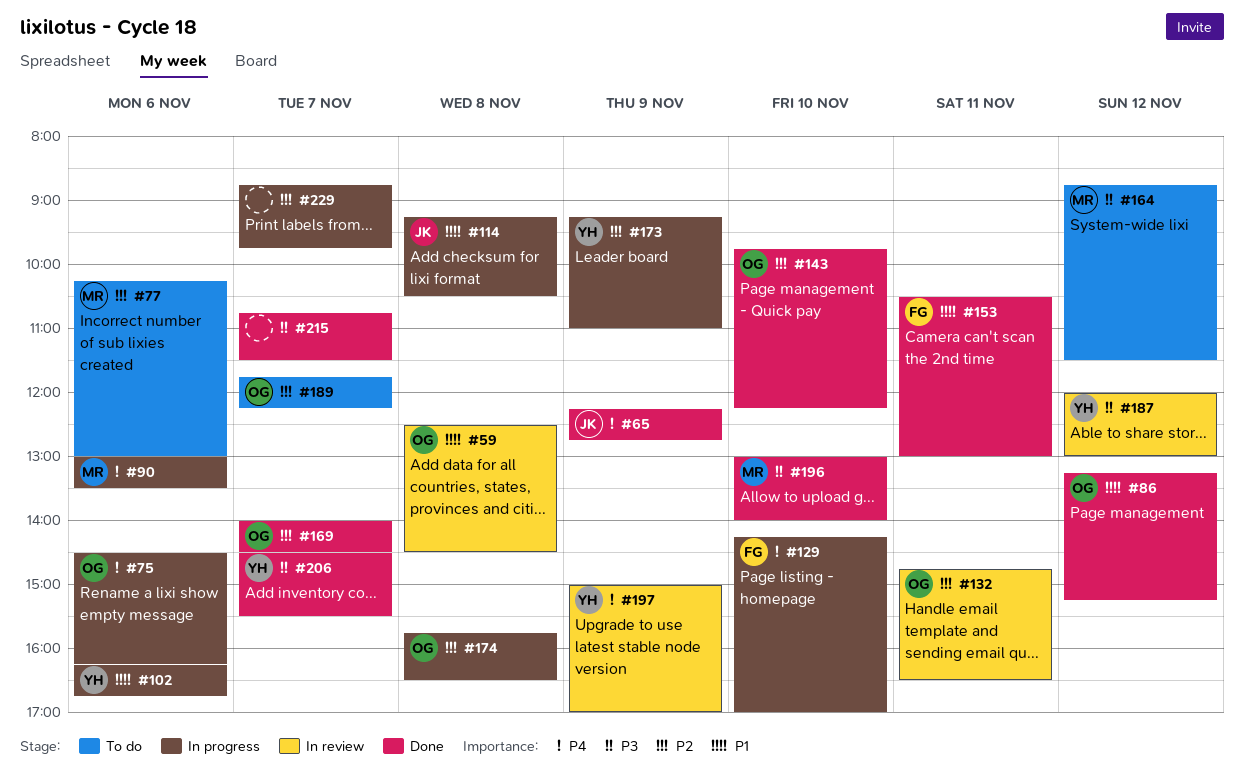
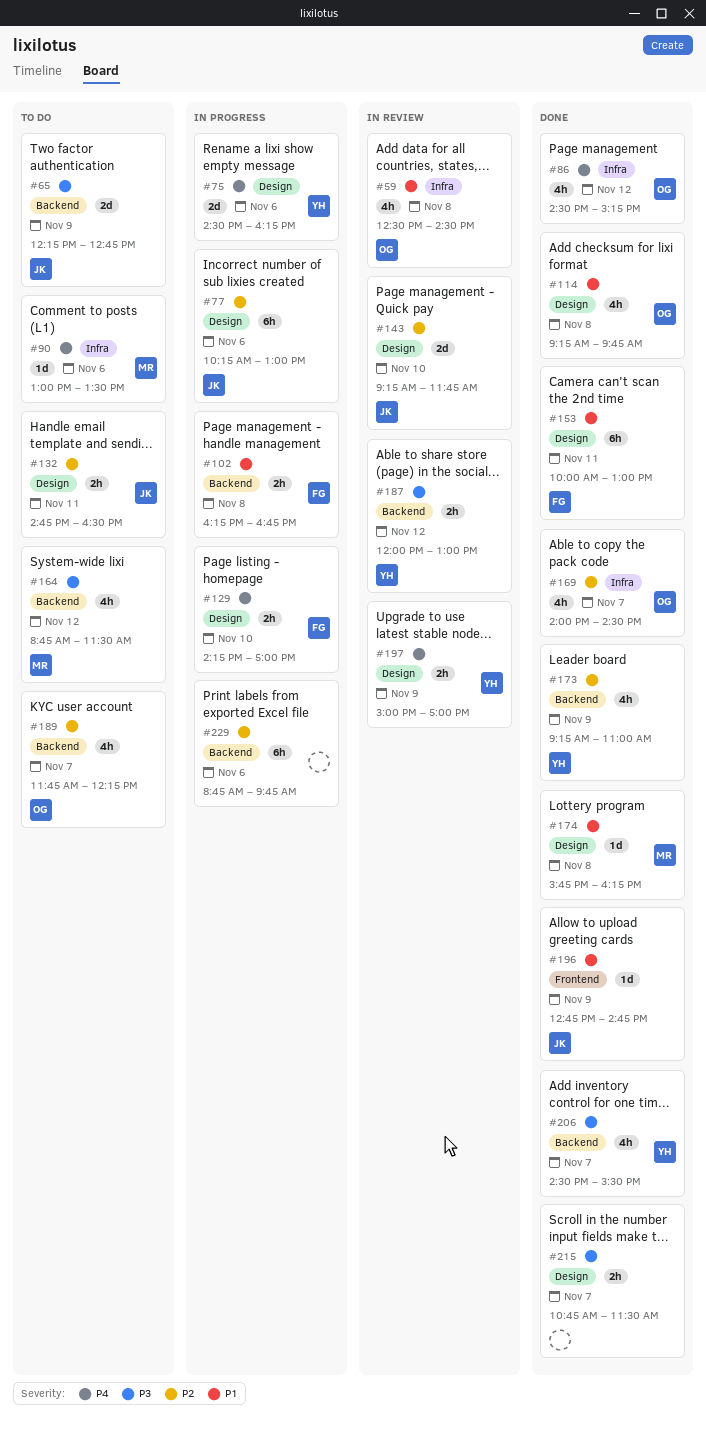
#65, status: Done -> To do
#65, priority: P4 -> P3
#75, owner: OG -> YH
#77, status: To do -> In progress
#77, owner: MR -> JK
#86, priority: P1 -> P4
#86, begins: 13:15 -> 14:30
#90, status: In progress -> To do
#102, owner: YH -> FG
#102, day: Nov 6 -> Nov 8
#114, status: In progress -> Done
#114, owner: JK -> OG
#114, ends: 10:30 -> 09:45
#132, status: In review -> To do
#132, owner: OG -> JK
#143, status: Done -> In review
#143, owner: OG -> JK
#143, begins: 09:45 -> 09:15
#143, ends: 12:15 -> 11:45
#153, begins: 10:30 -> 10:00
#173, status: In progress -> Done
#174, status: In progress -> Done
#174, owner: OG -> MR
#174, priority: P2 -> P1
#174, ends: 16:30 -> 16:15
#196, owner: MR -> JK
#196, priority: P3 -> P1
#196, day: Nov 10 -> Nov 9
#196, begins: 13:00 -> 12:45
#196, ends: 14:00 -> 14:45
#229, day: Nov 7 -> Nov 6

